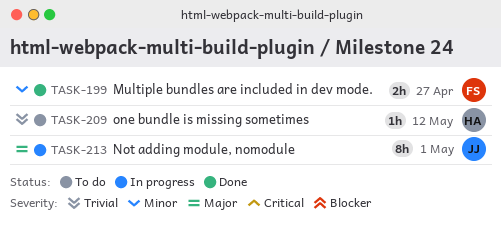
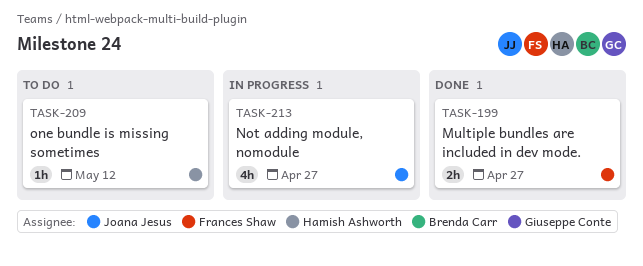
TASK-213, estimate: 8h -> 4h
TASK-213, due: May 1 -> Apr 27

